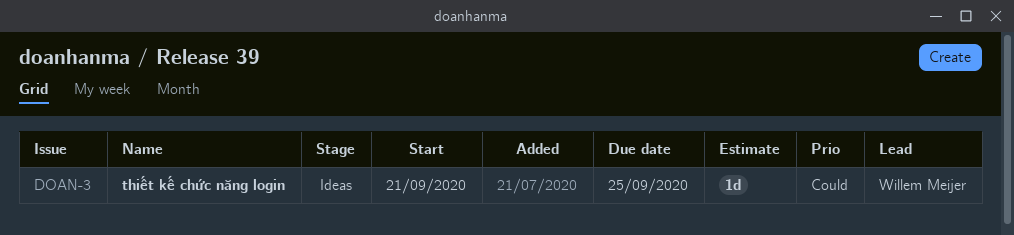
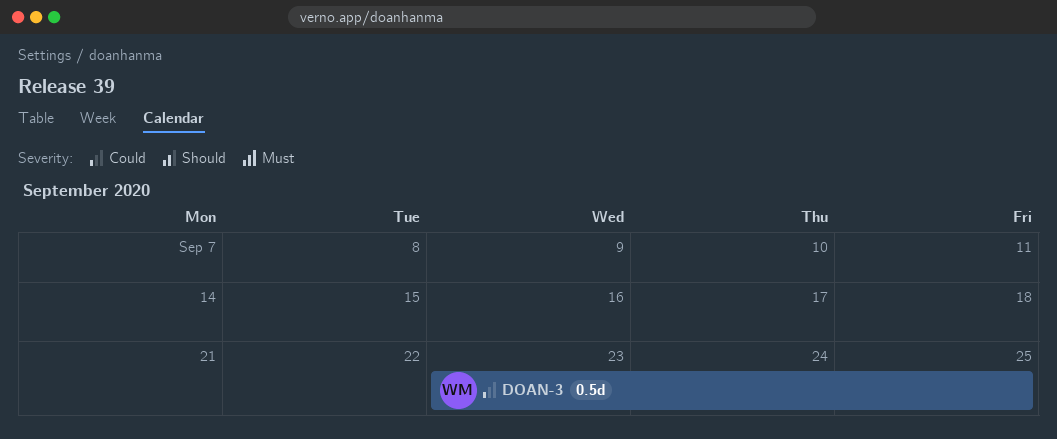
DOAN-3, estimate: 1d -> 0.5d
DOAN-3, start: Sep 21 -> Sep 23

